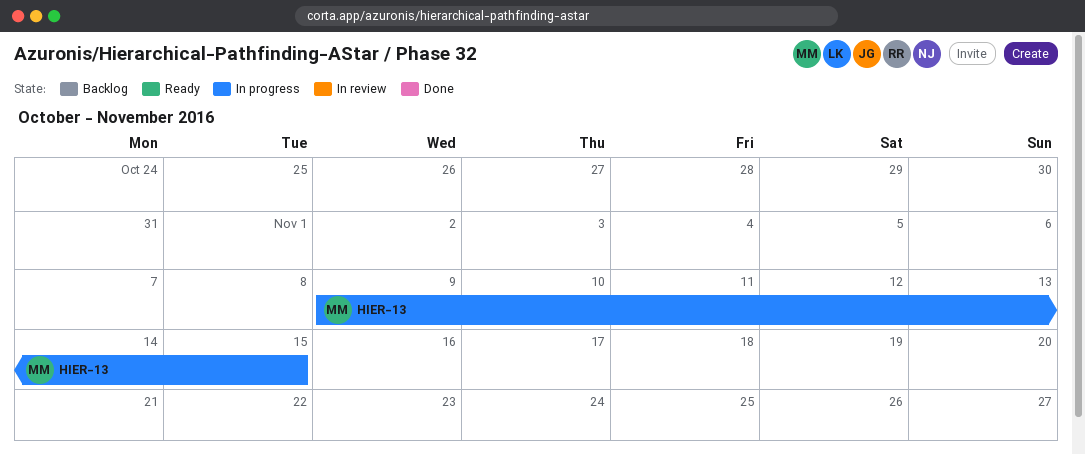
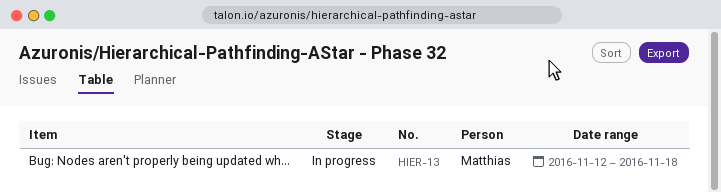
HIER-13, start: Nov 9 -> Nov 12
HIER-13, due: Nov 15 -> Nov 18

